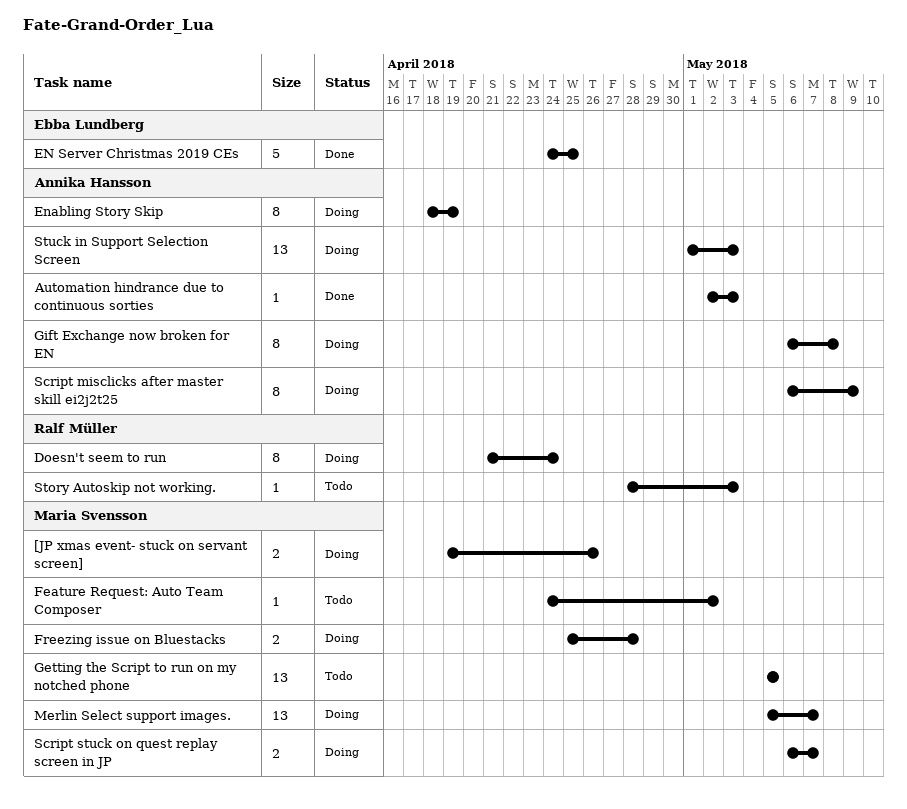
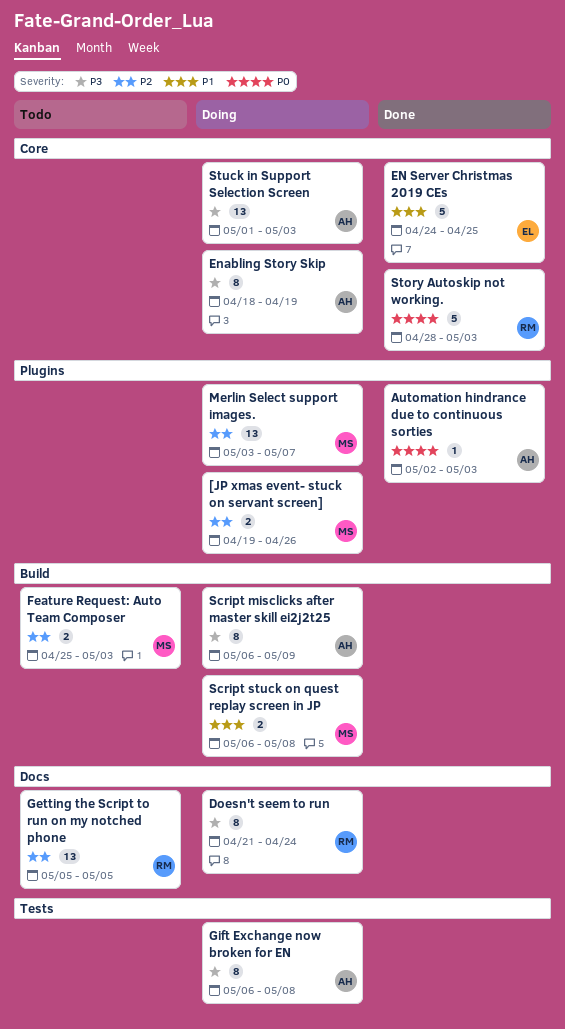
Feature Request: Auto Team Composer, estimate: 1 -> 2
Feature Request: Auto Team Composer, start: Apr 24 -> Apr 25
Feature Request: Auto Team Composer, due: May 2 -> May 3
Freezing issue on Bluestacks: present -> none
Getting the Script to run on my notched phone, owner: Maria Svensson -> Ralf Müller
Merlin Select support images., start: May 5 -> May 3
Script stuck on quest replay screen in JP, due: May 7 -> May 8
Story Autoskip not working., status: Todo -> Done
Story Autoskip not working., estimate: 1 -> 5

